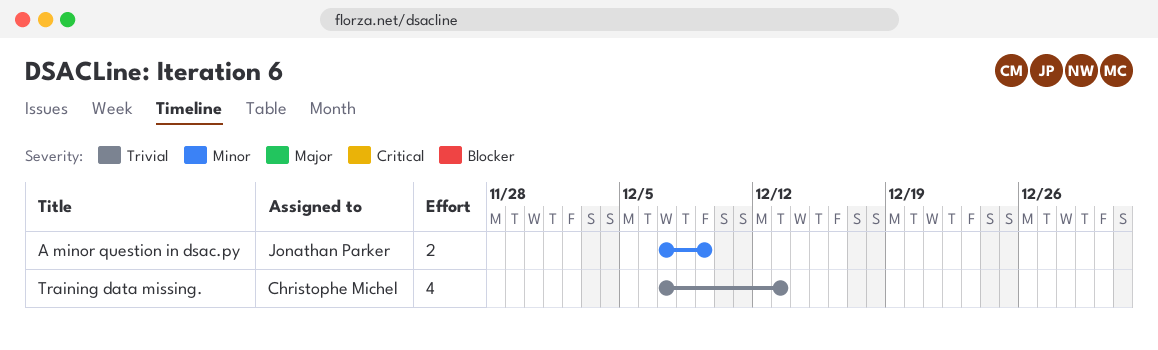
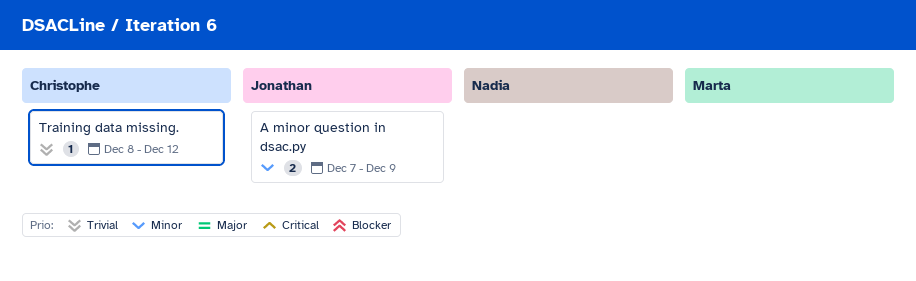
Training data missing., estimate: 4 -> 1
Training data missing., start: Dec 7 -> Dec 8
Training data missing., due: Dec 13 -> Dec 12

